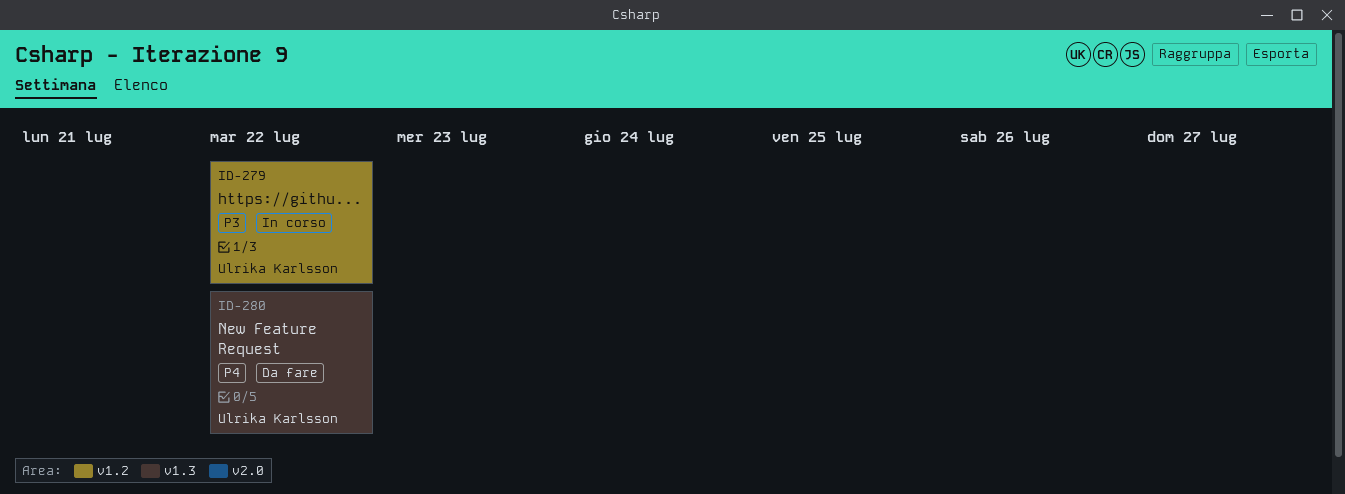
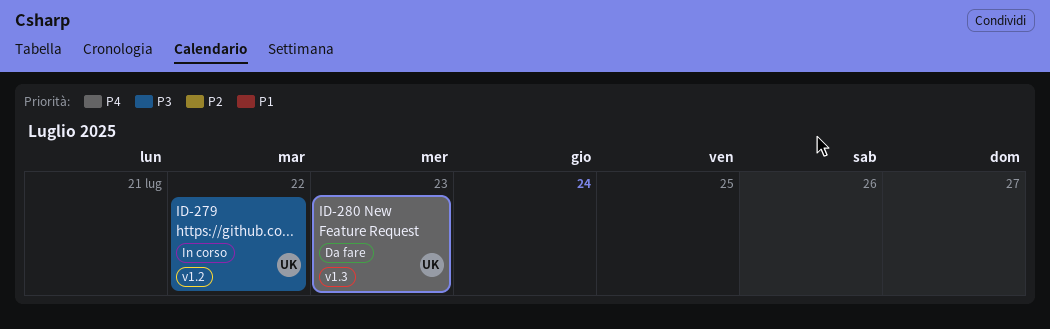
ID-280, due: Jul 22 -> Jul 23

